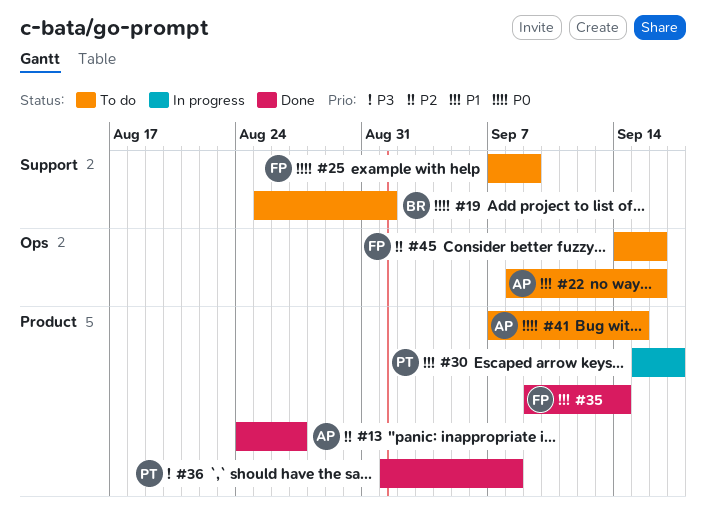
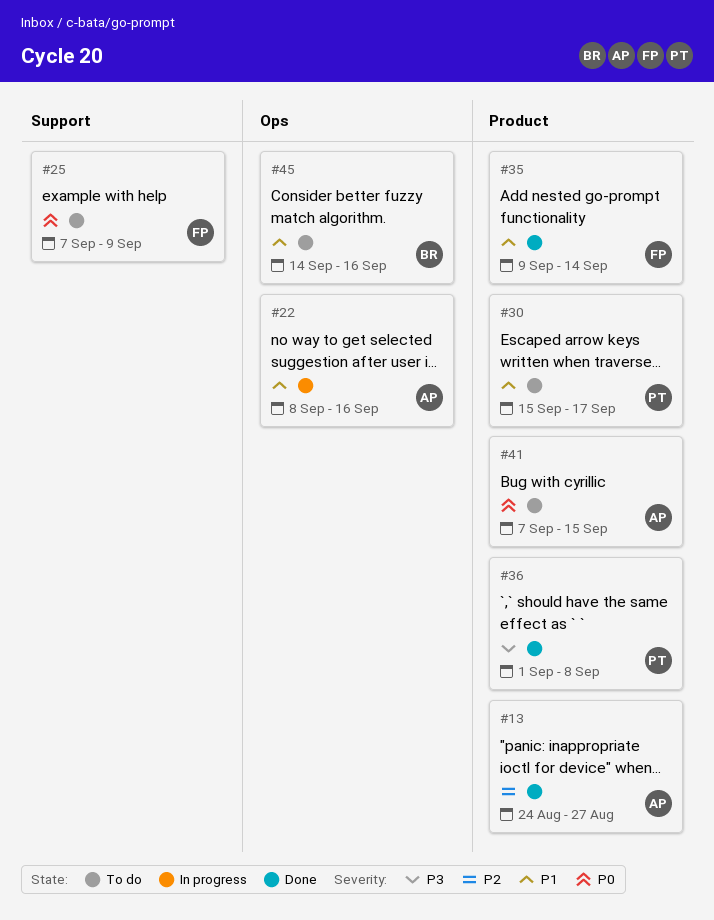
#19: present -> none
#22, status: To do -> In progress
#30, status: In progress -> To do
#45, owner: FP -> BR
#45, priority: P2 -> P1

